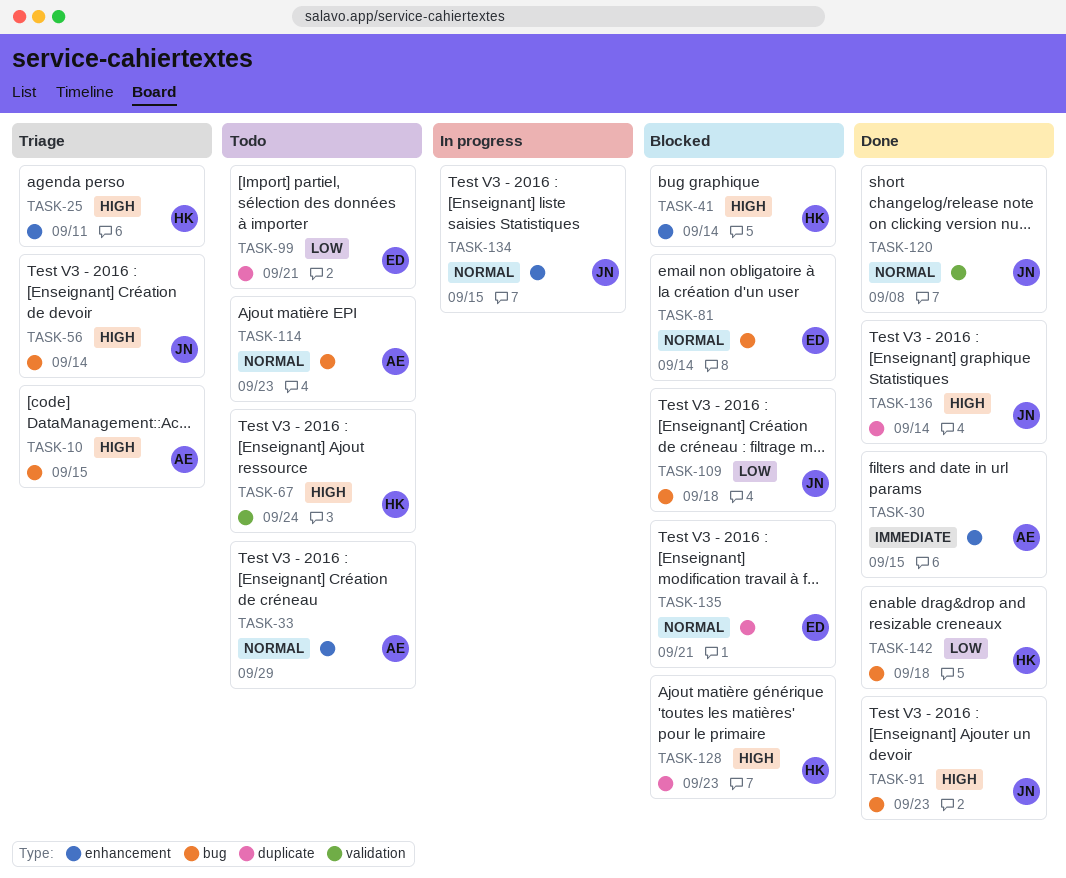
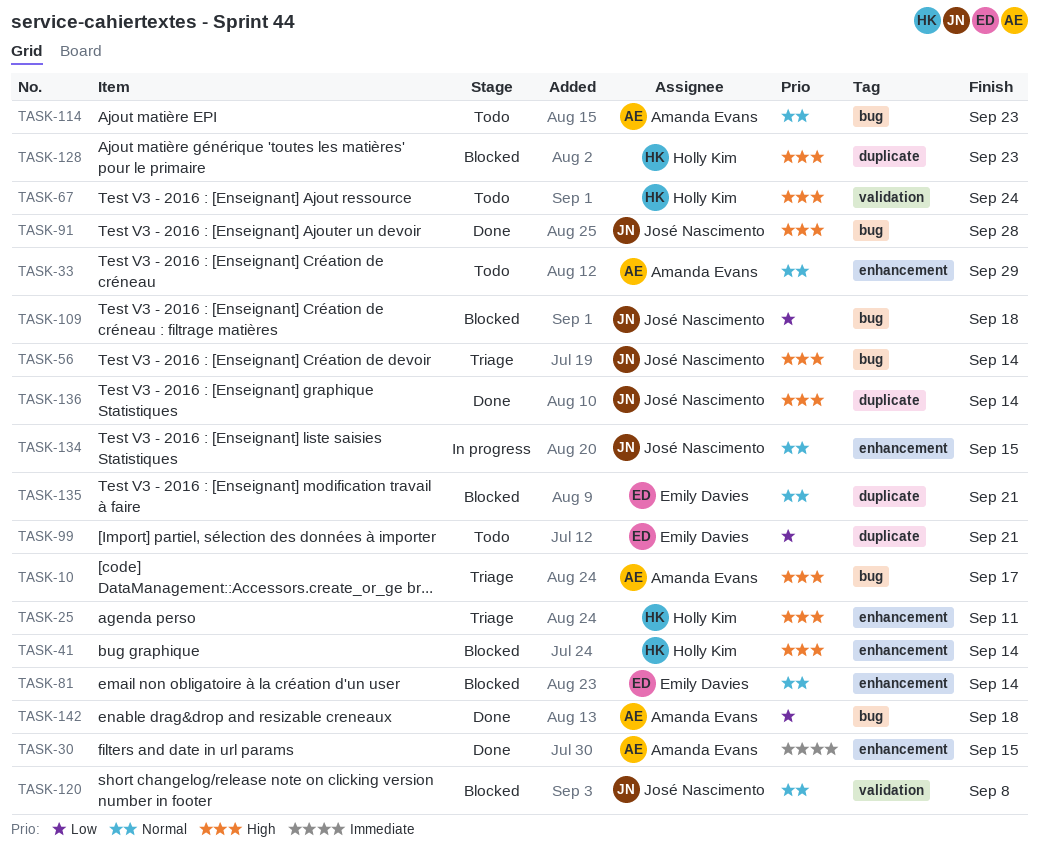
TASK-10, due: Sep 15 -> Sep 17
TASK-81, label: bug -> enhancement
TASK-91, due: Sep 23 -> Sep 28
TASK-120, status: Done -> Blocked
TASK-142, owner: Holly Kim -> Amanda Evans

